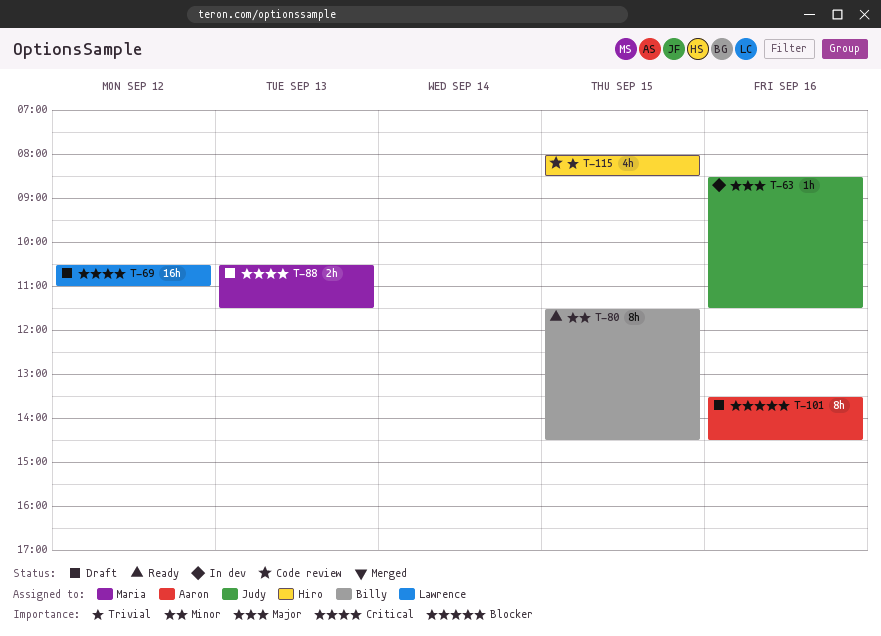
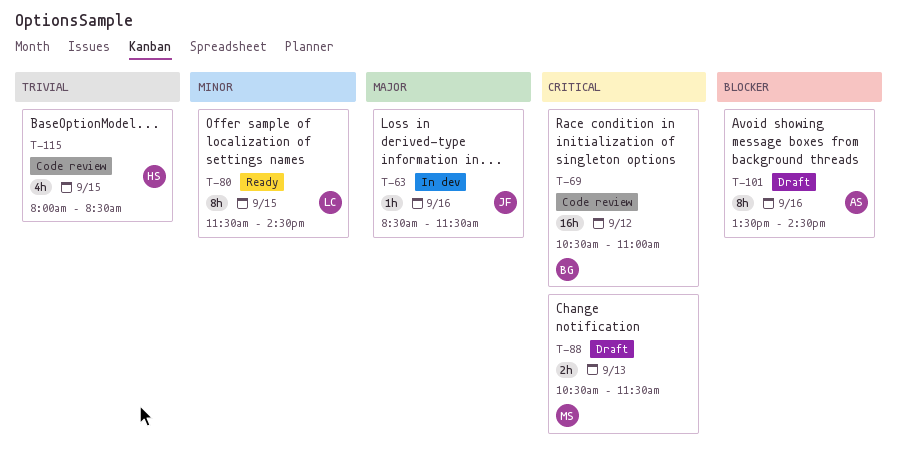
T-69, status: Draft -> Code review
T-69, owner: Lawrence -> Billy
T-80, owner: Billy -> Lawrence

